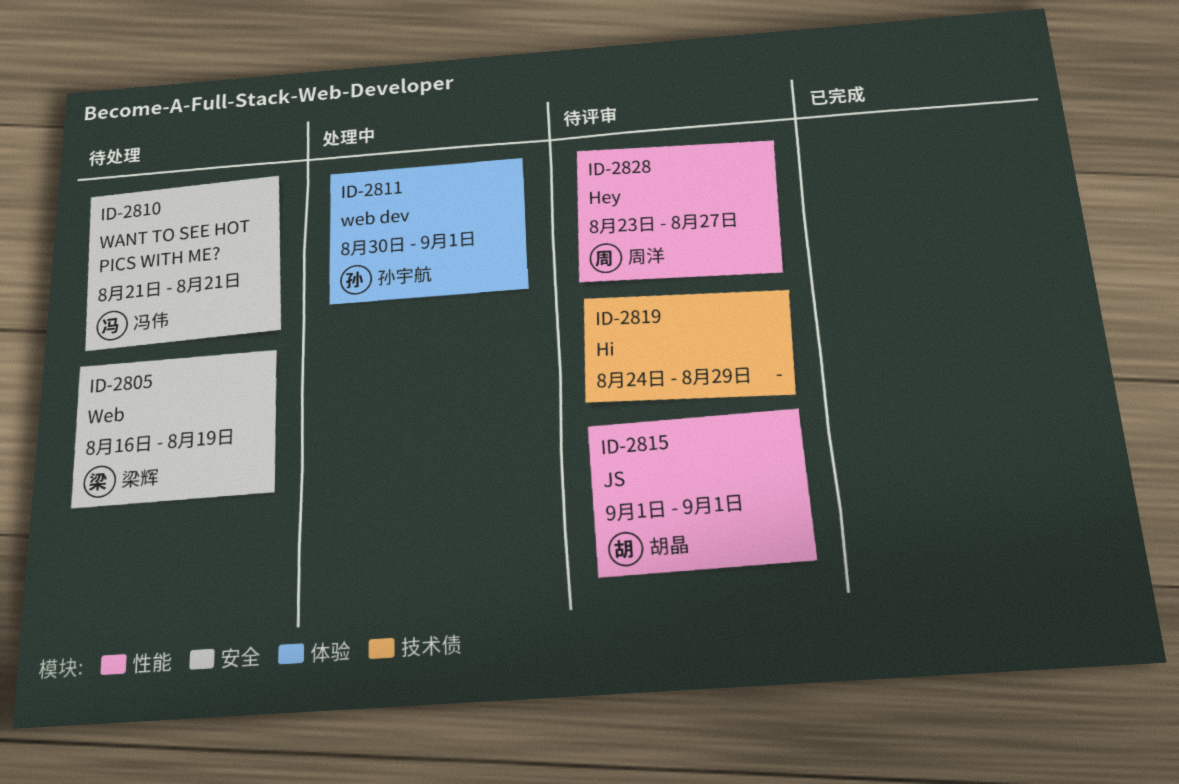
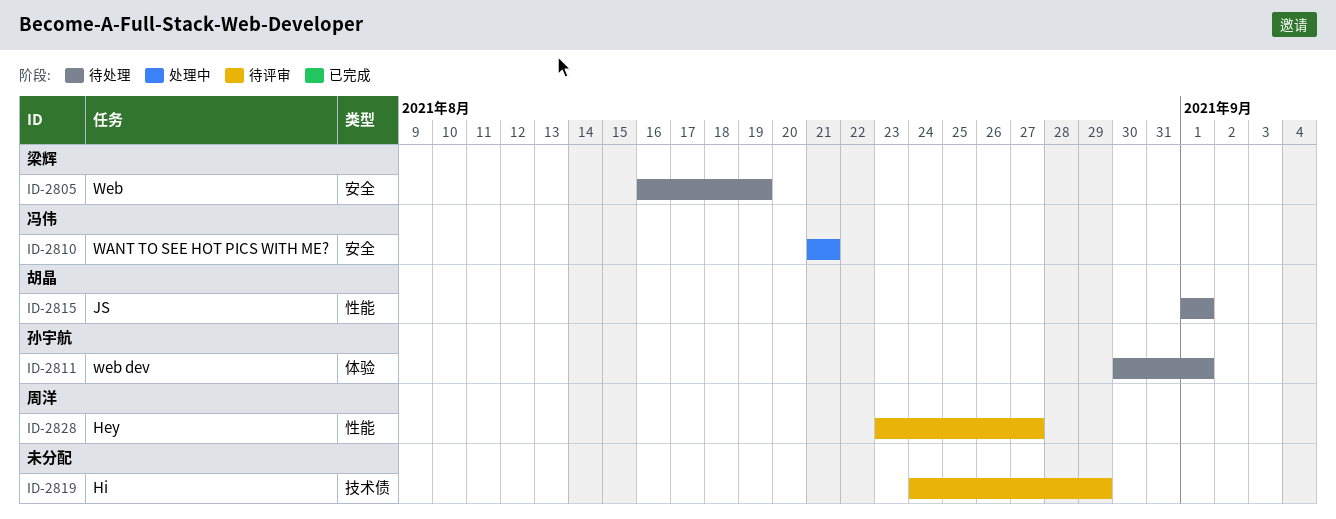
ID-2810, status: 待处理 -> 处理中
ID-2811, status: 处理中 -> 待处理
ID-2815, status: 待评审 -> 待处理

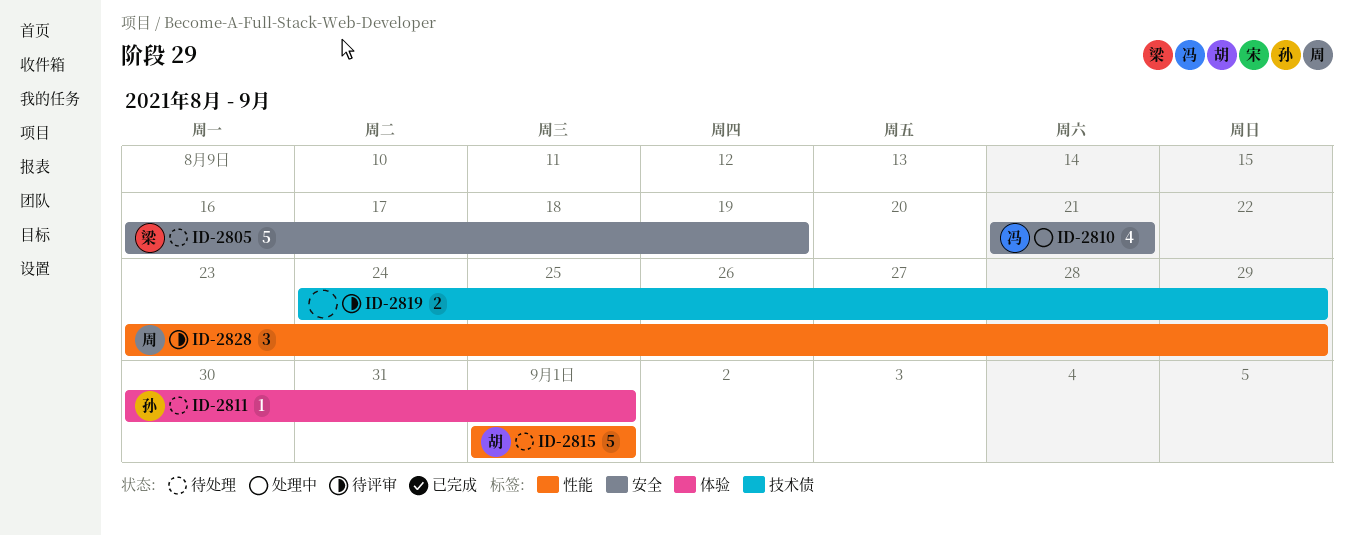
ID-2828, due: Aug 27 -> Aug 29

